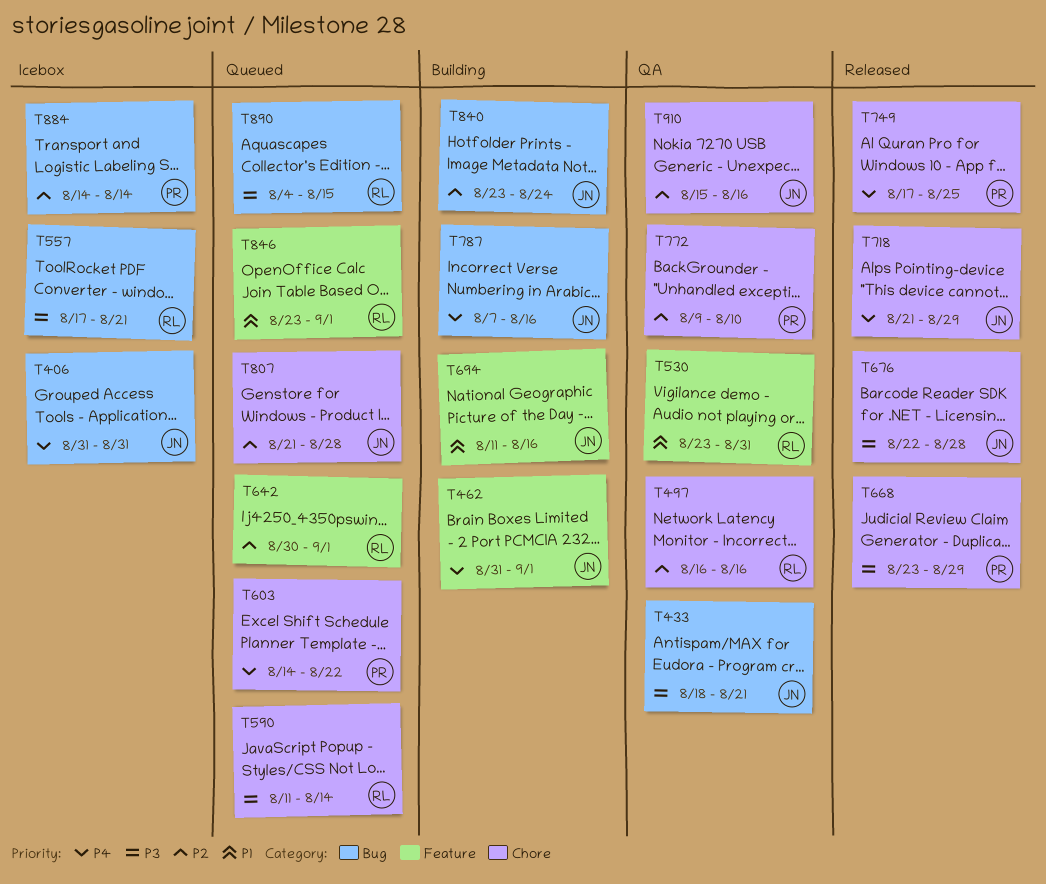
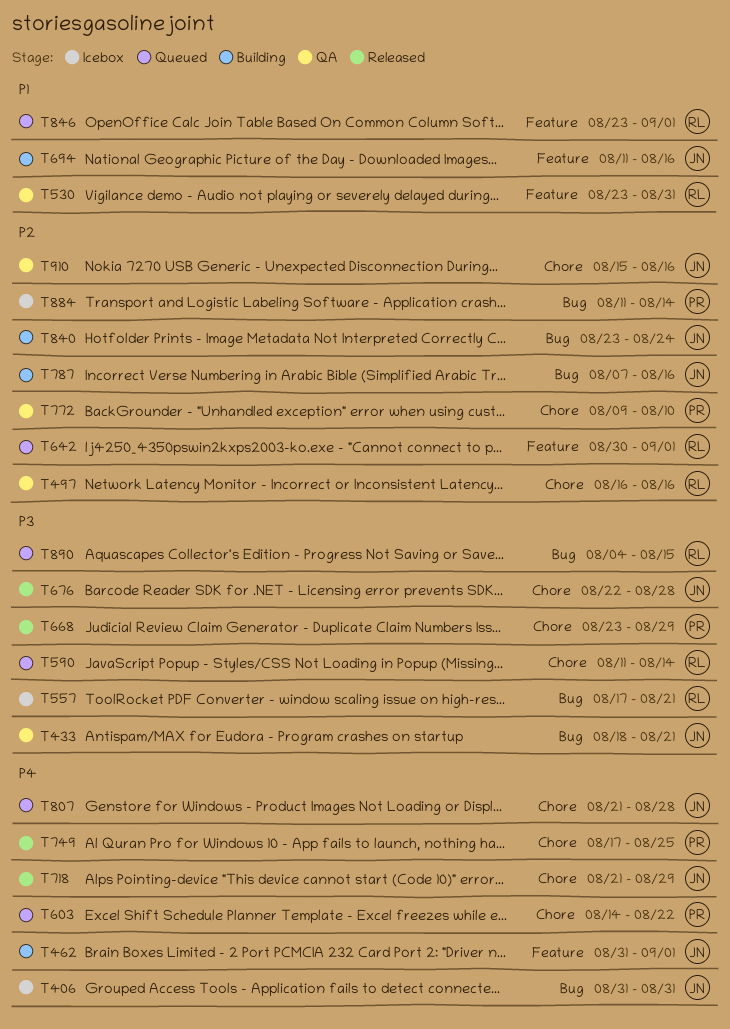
T787, priority: P4 -> P2
T807, priority: P2 -> P4
T884, start: Aug 14 -> Aug 11

